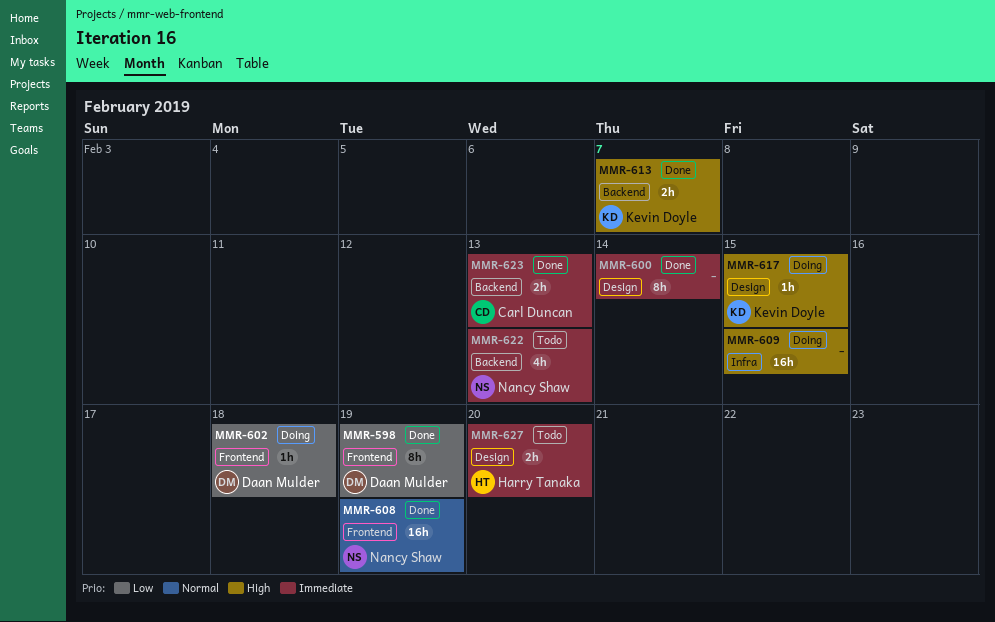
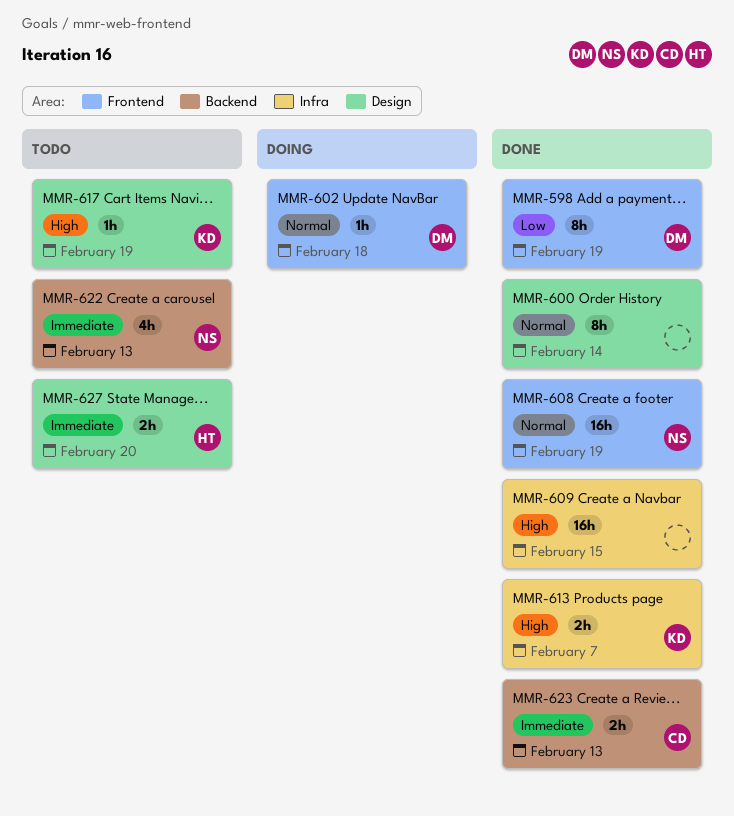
MMR-600, priority: Immediate -> Normal
MMR-602, priority: Low -> Normal
MMR-609, status: Doing -> Done
MMR-613, label: Backend -> Infra
MMR-617, status: Doing -> Todo
MMR-617, due: Feb 15 -> Feb 19

